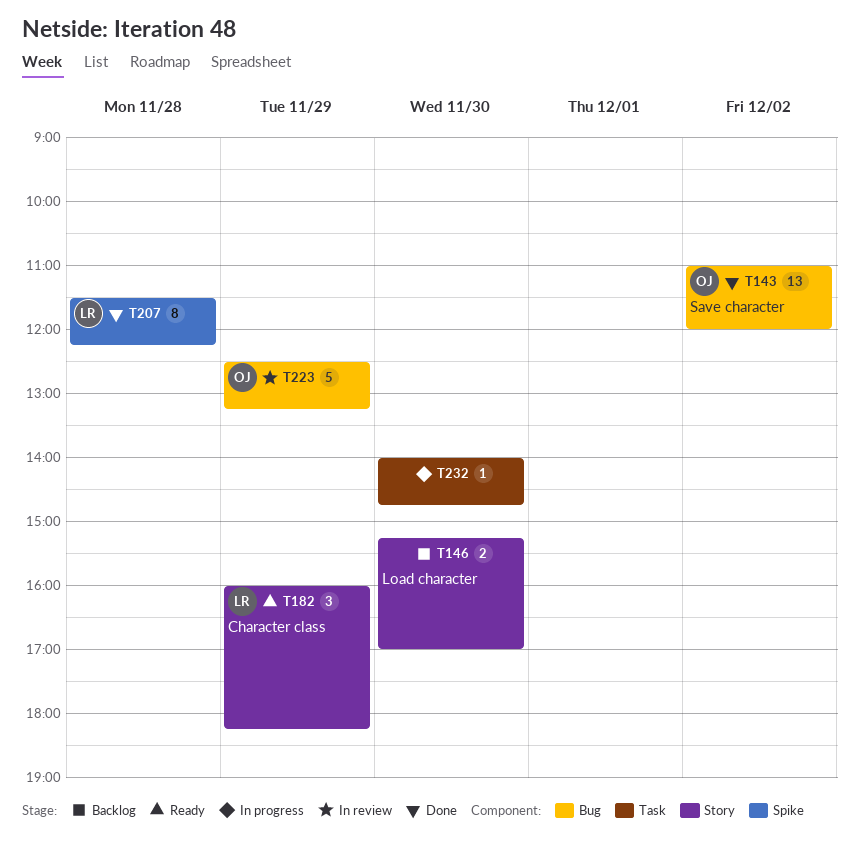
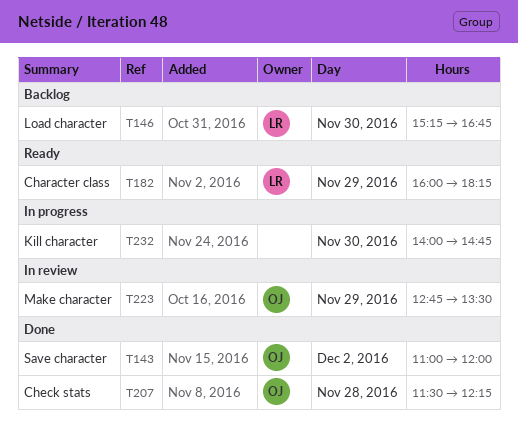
T146, owner: none -> LR
T146, ends: 17:00 -> 16:45
T207, owner: LR -> OJ
T223, begins: 12:30 -> 12:45
T223, ends: 13:15 -> 13:30

